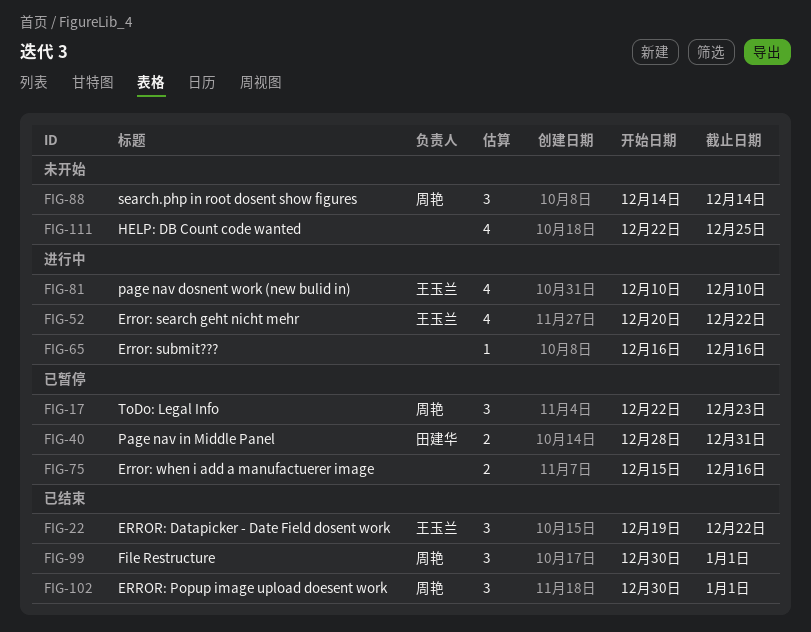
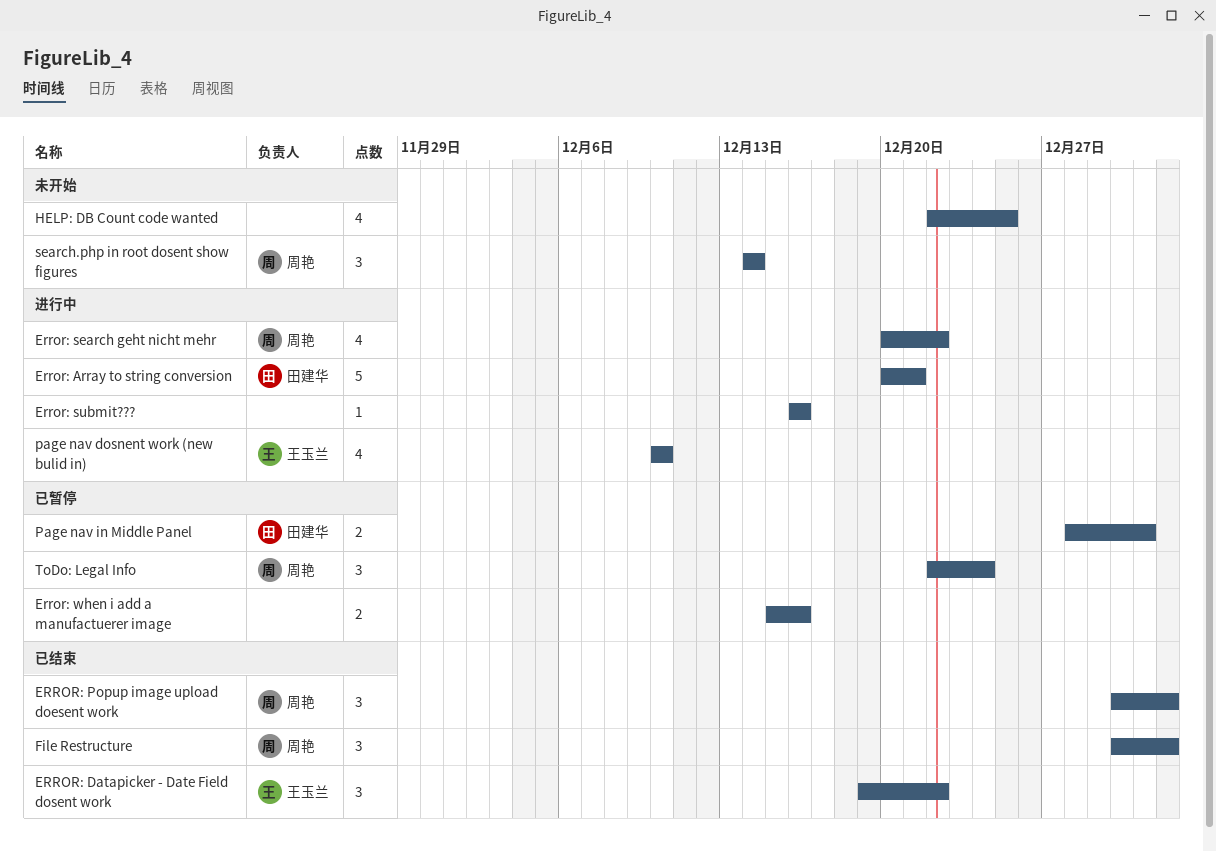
Error: Array to string conversion: none -> present
Error: search geht nicht mehr, owner: 王玉兰 -> 周艳
ToDo: Legal Info, due: Dec 23 -> Dec 24

